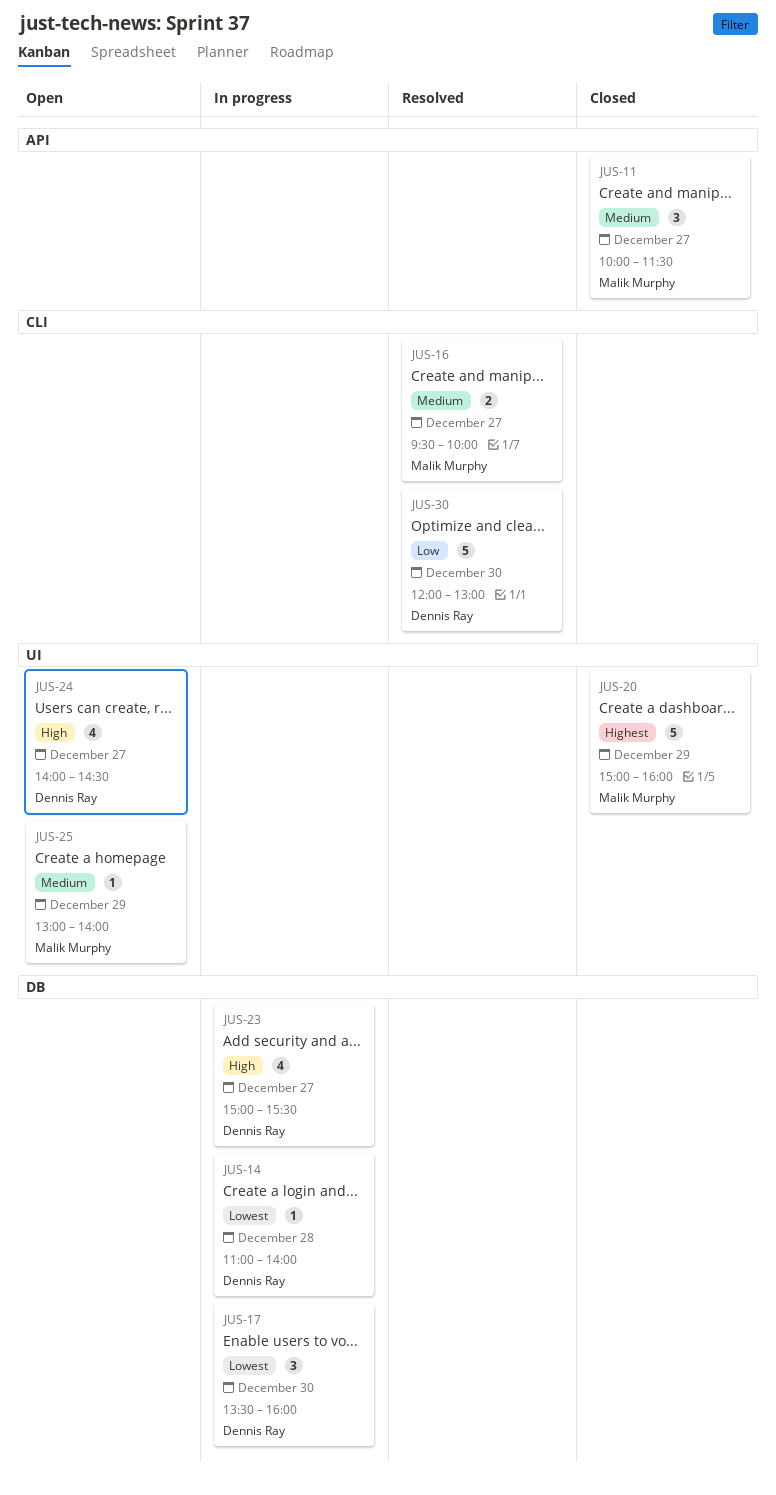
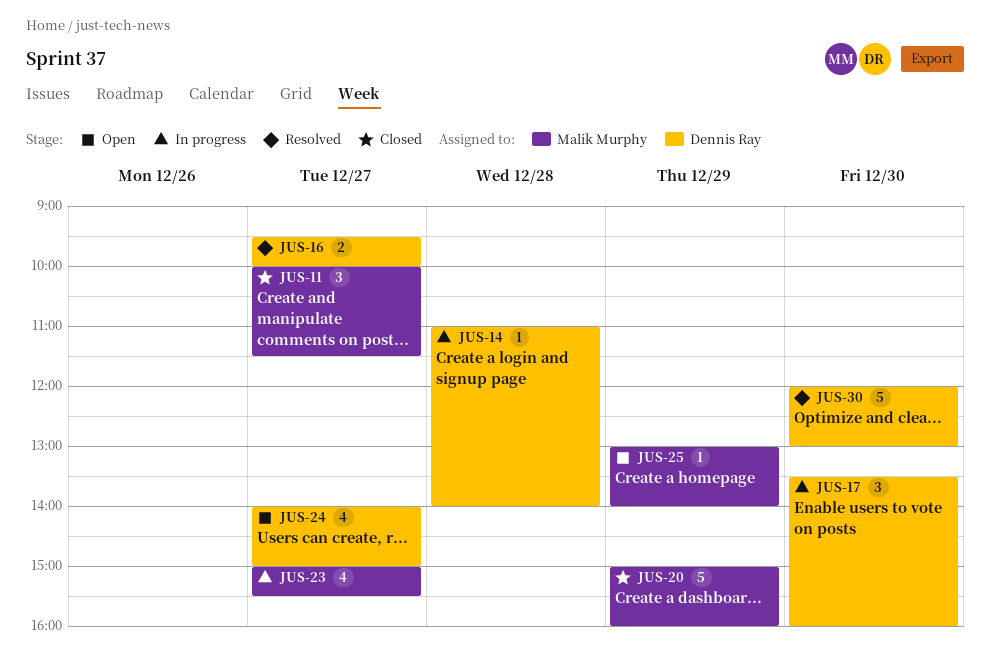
JUS-16, owner: Malik Murphy -> Dennis Ray
JUS-23, owner: Dennis Ray -> Malik Murphy
JUS-24, ends: 14:30 -> 15:00

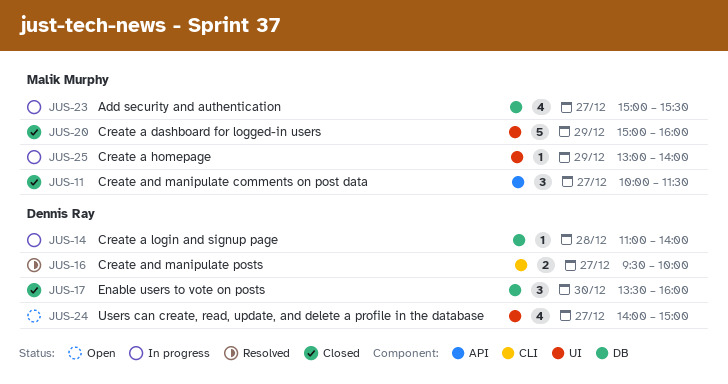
JUS-17, status: In progress -> Closed
JUS-25, status: Open -> In progress
JUS-30: present -> none

